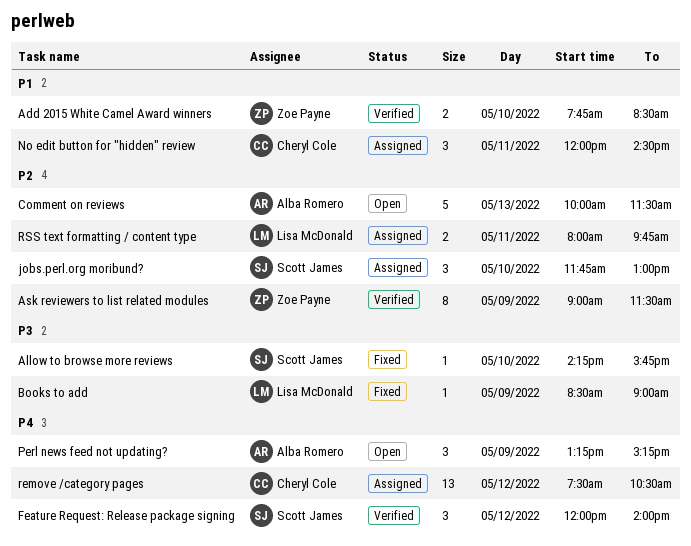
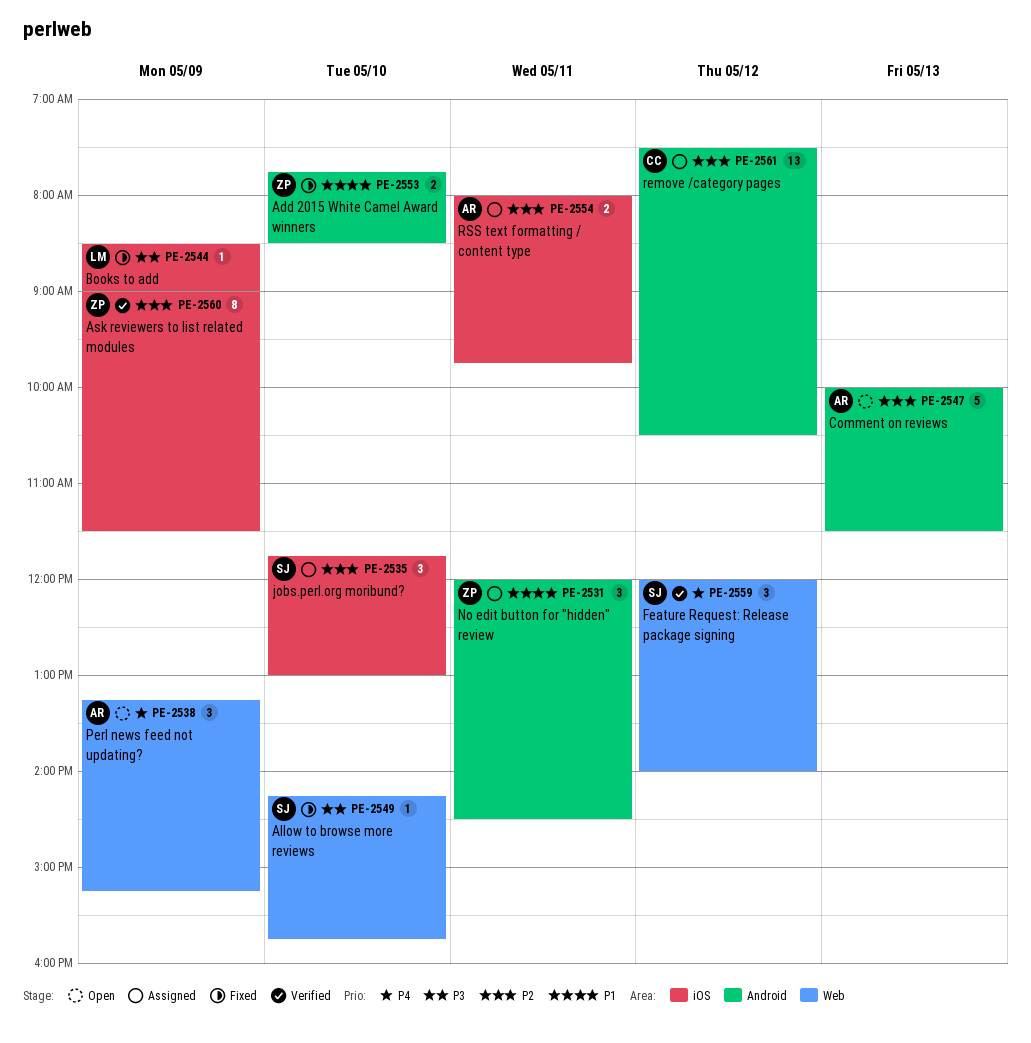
Add 2015 White Camel Award winners, status: Verified -> Fixed
No edit button for "hidden" review, owner: Cheryl Cole -> Zoe Payne
remove /category pages, priority: P4 -> P2
RSS text formatting / content type, owner: Lisa McDonald -> Alba Romero

